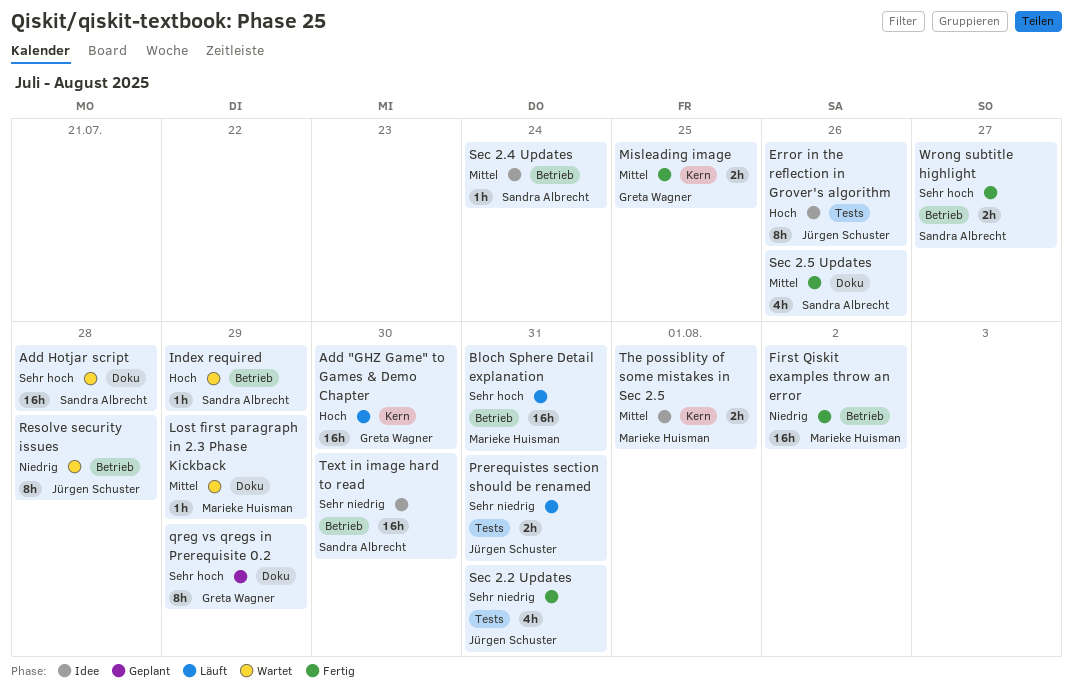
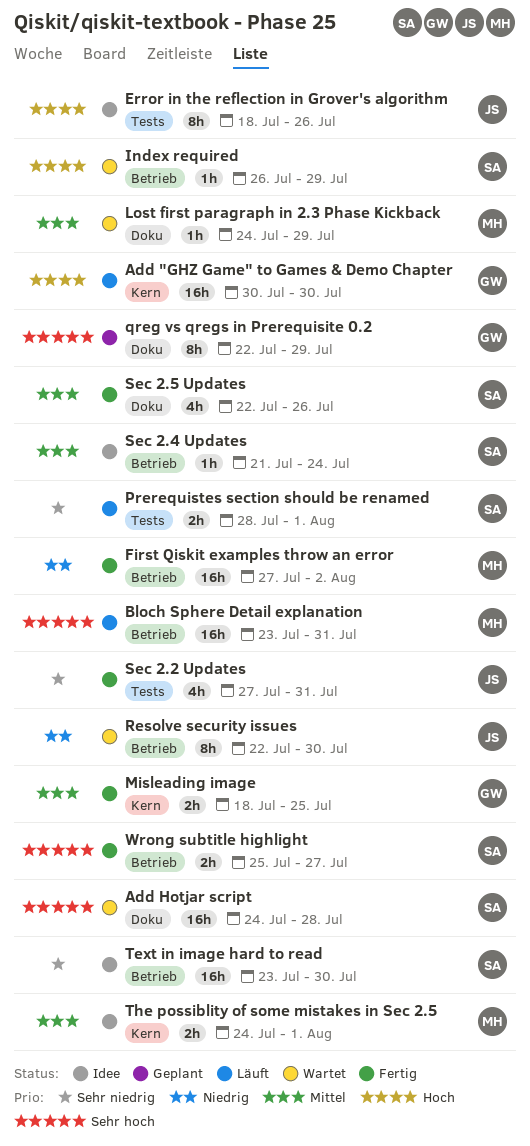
Prerequistes section should be renamed, owner: Jürgen Schuster -> Sandra Albrecht
Prerequistes section should be renamed, due: Jul 31 -> Aug 1
Resolve security issues, due: Jul 28 -> Jul 30

